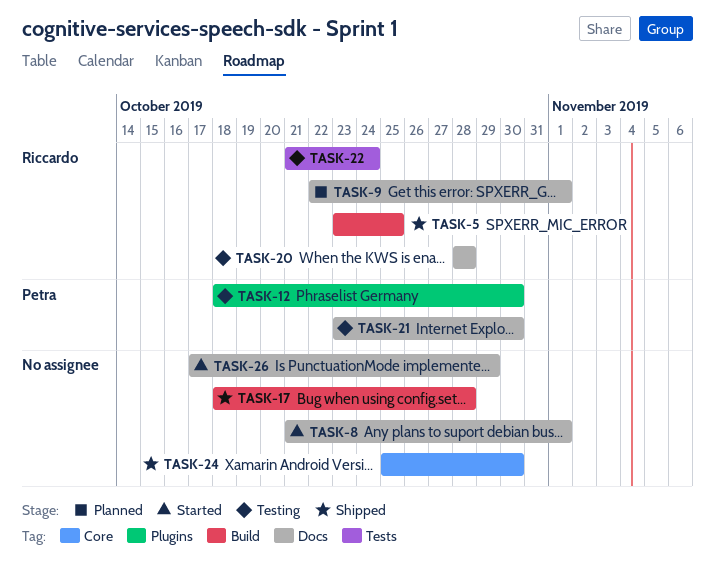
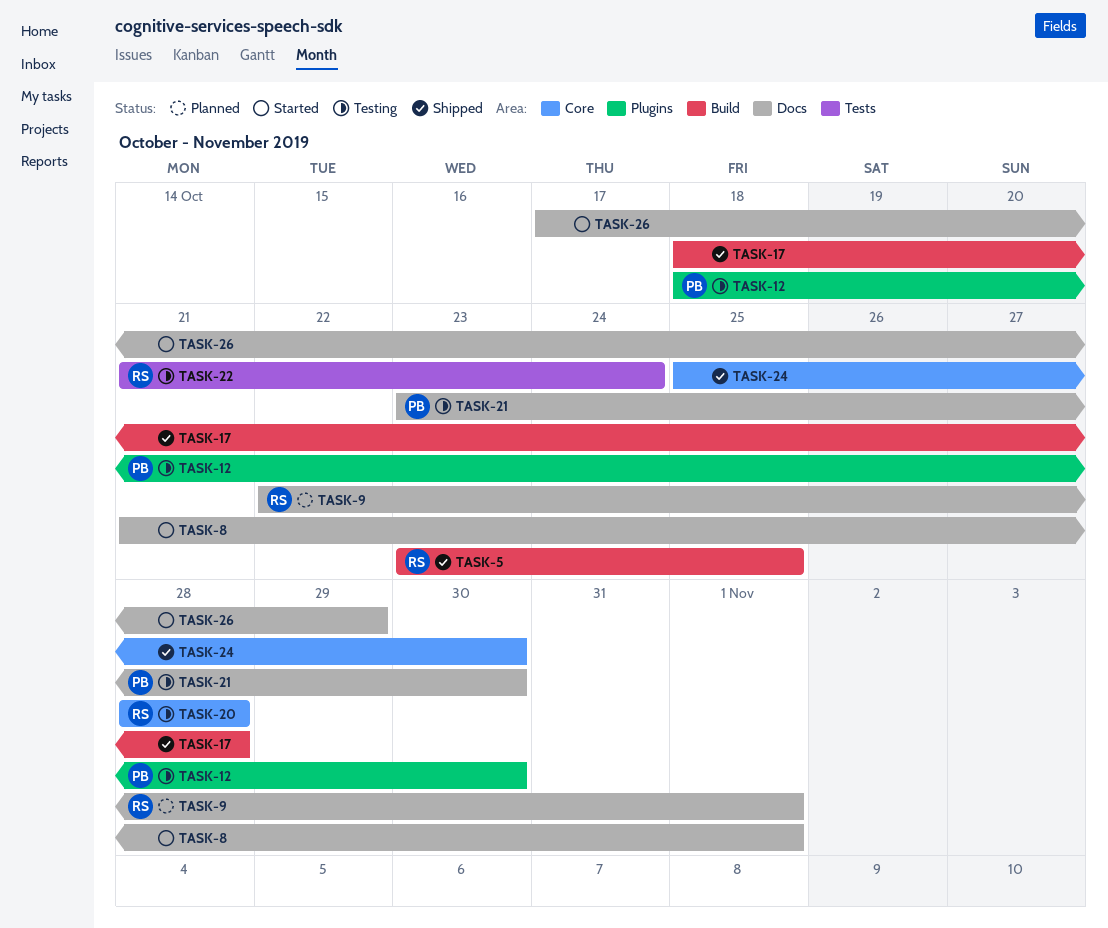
TASK-20, label: Docs -> Core

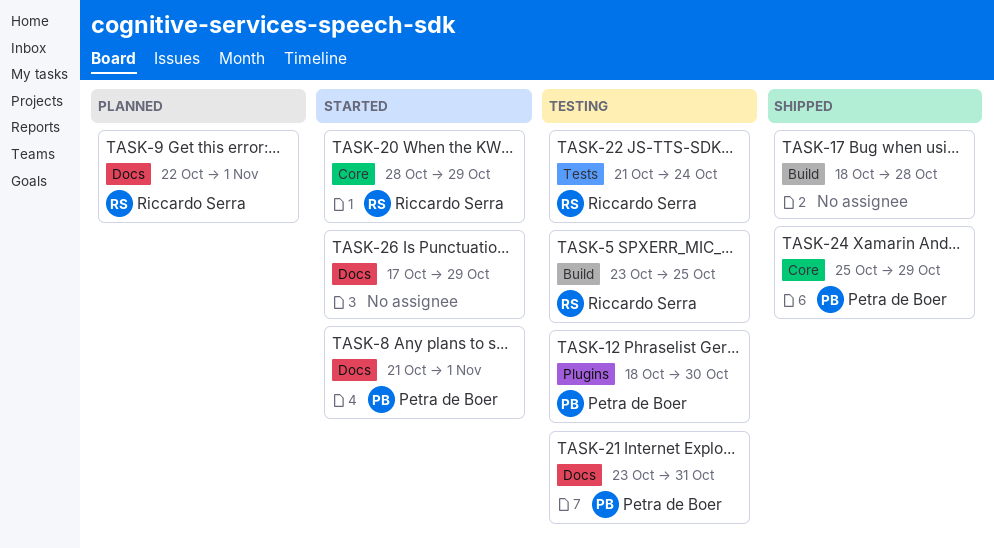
TASK-5, status: Shipped -> Testing
TASK-8, owner: none -> Petra de Boer
TASK-20, status: Testing -> Started
TASK-20, due: Oct 28 -> Oct 29
TASK-21, due: Oct 30 -> Oct 31
TASK-24, owner: none -> Petra de Boer
TASK-24, due: Oct 30 -> Oct 29

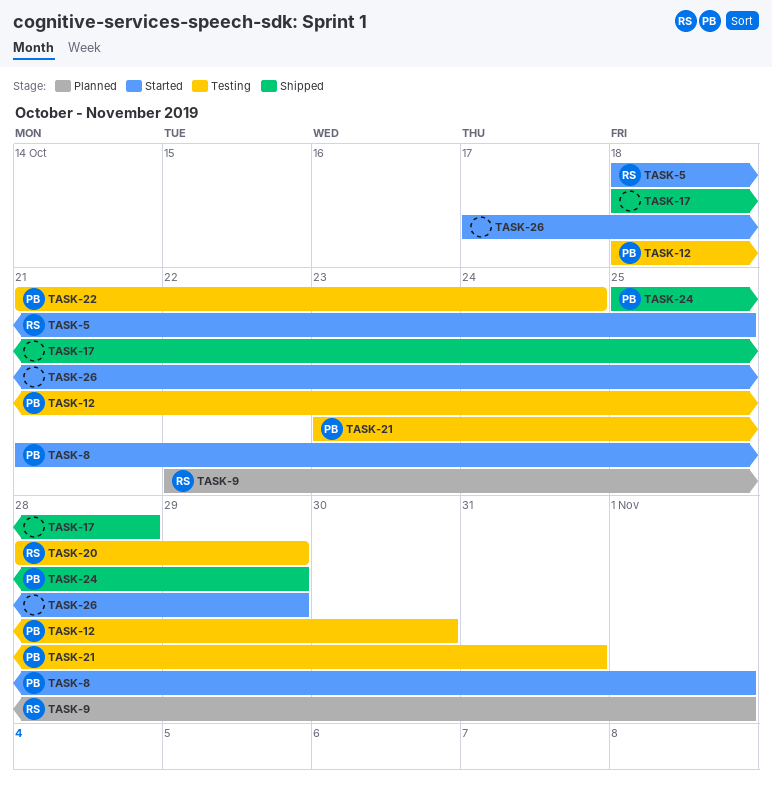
TASK-5, status: Testing -> Started
TASK-5, start: Oct 23 -> Oct 18
TASK-20, status: Started -> Testing
TASK-22, owner: Riccardo Serra -> Petra de Boer

